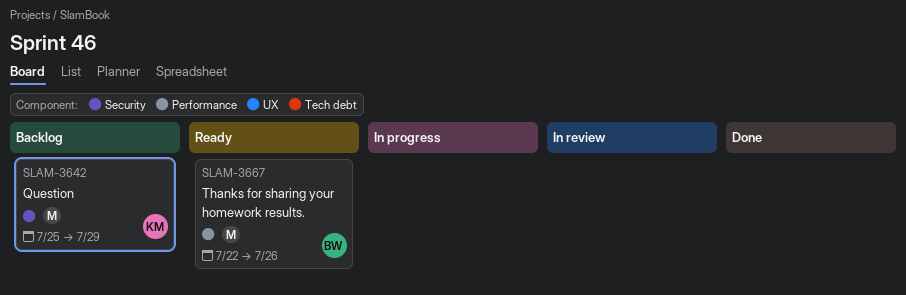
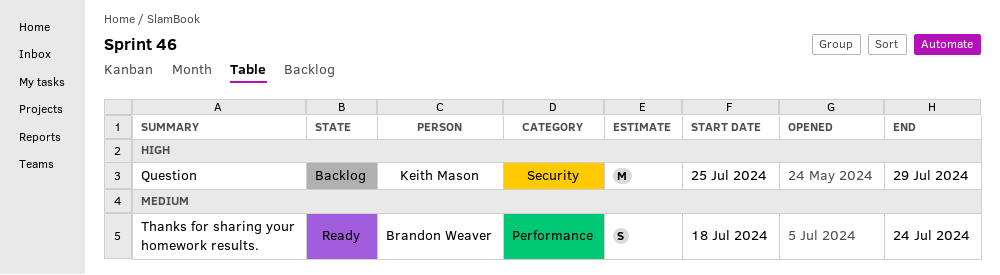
Thanks for sharing your homework results., estimate: M -> S
Thanks for sharing your homework results., start: Jul 22 -> Jul 18
Thanks for sharing your homework results., due: Jul 26 -> Jul 24

